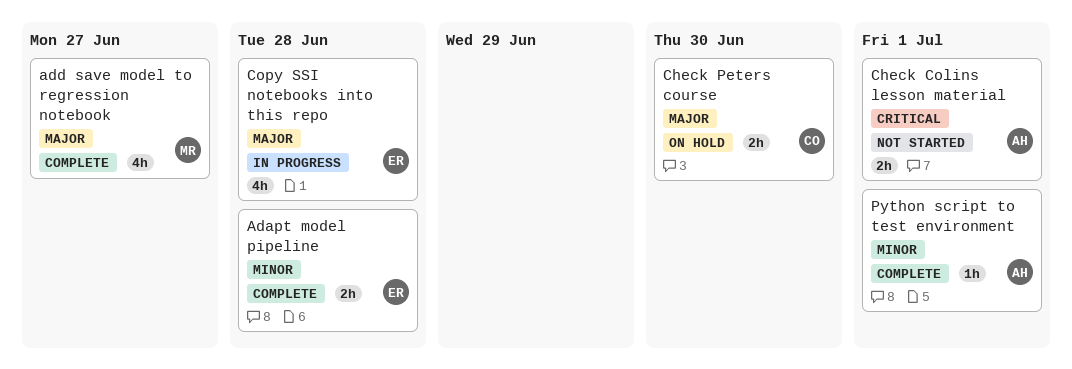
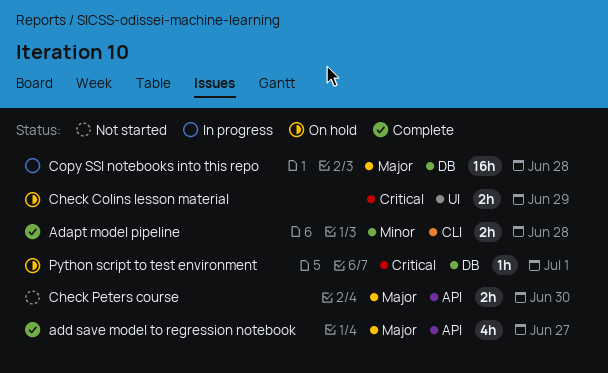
Check Colins lesson material, status: Not started -> On hold
Check Colins lesson material, due: Jul 1 -> Jun 29
Check Peters course, status: On hold -> Not started
Copy SSI notebooks into this repo, estimate: 4h -> 16h
Python script to test environment, status: Complete -> On hold
Python script to test environment, priority: Minor -> Critical

